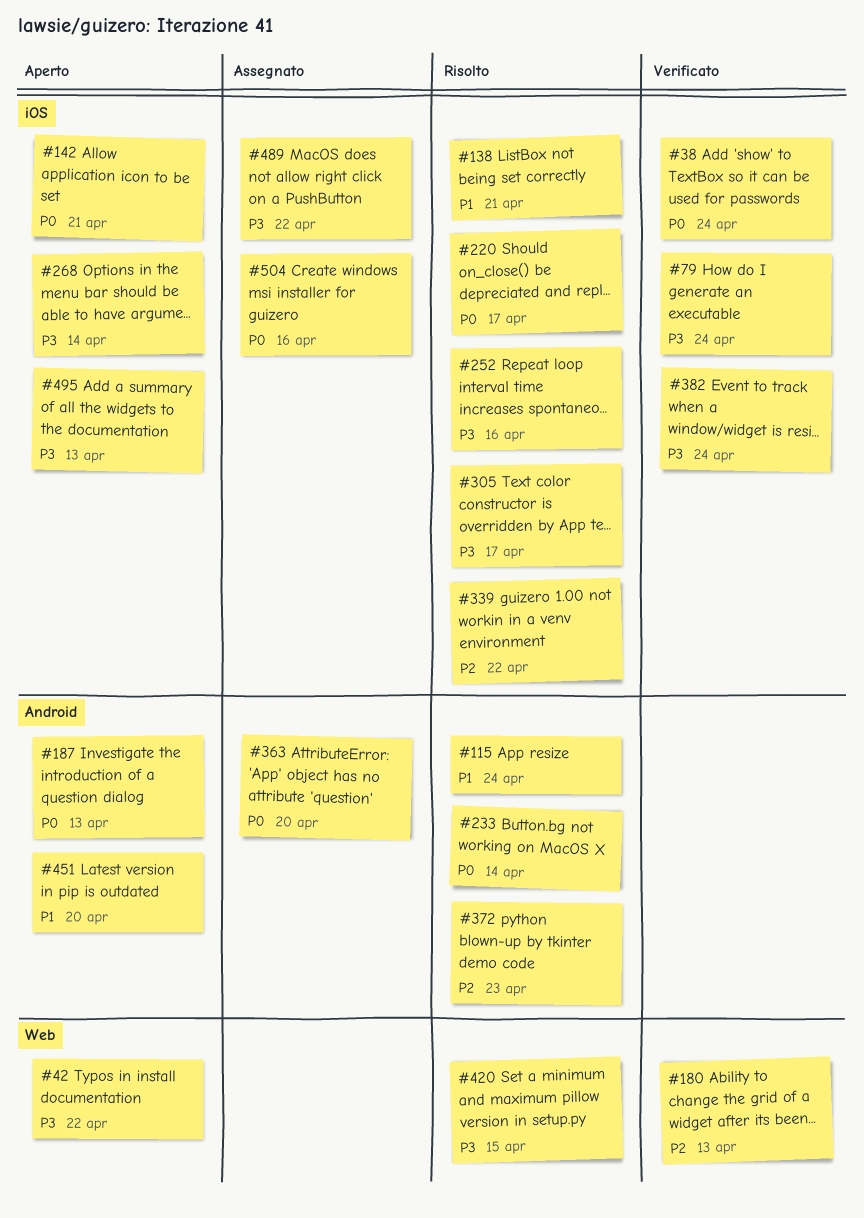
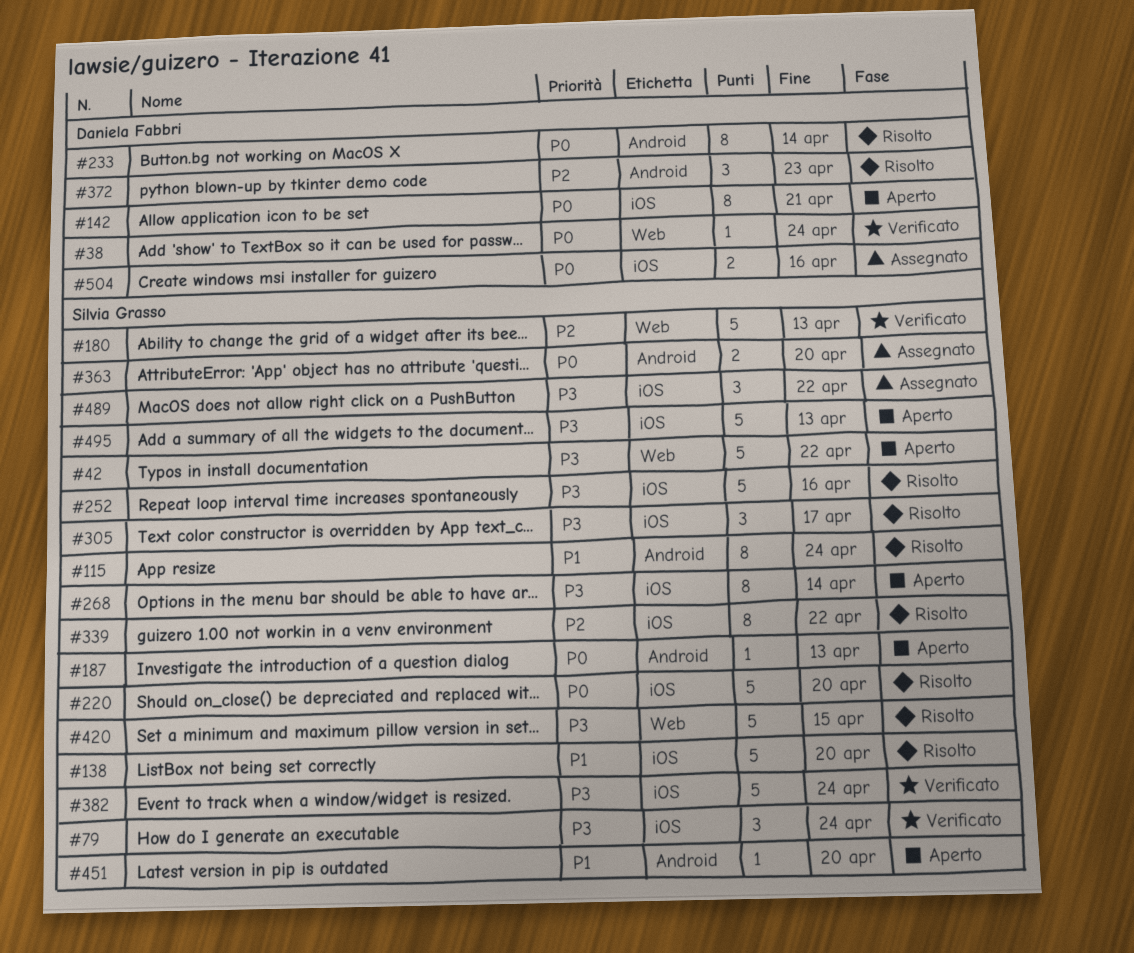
#38, label: iOS -> Web
#138, due: Apr 21 -> Apr 20
#220, due: Apr 17 -> Apr 20

